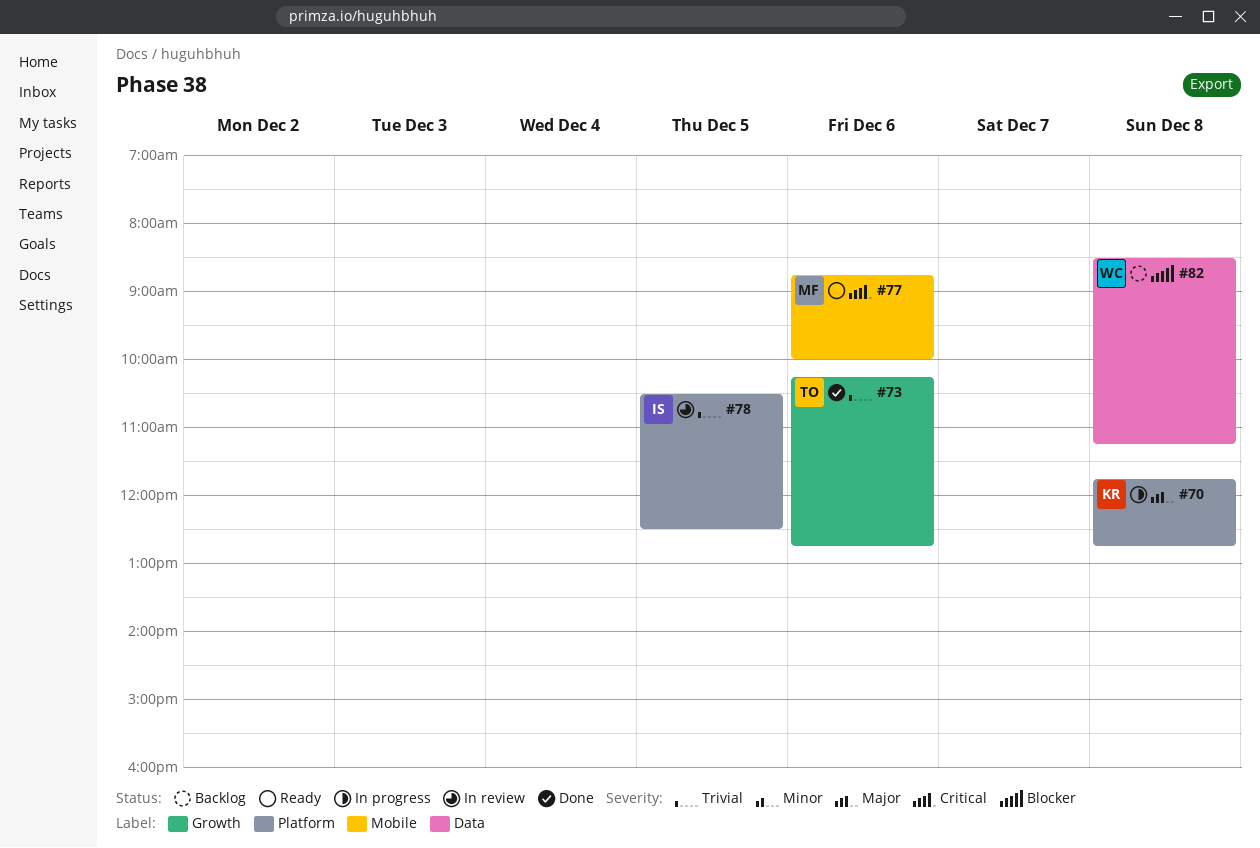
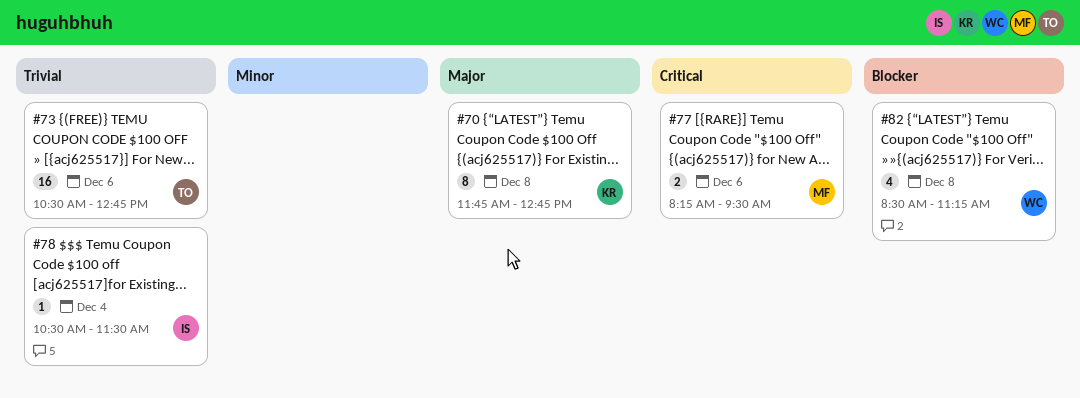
#73, begins: 10:15 -> 10:30
#77, begins: 08:45 -> 08:15
#77, ends: 10:00 -> 09:30
#78, day: Dec 5 -> Dec 4
#78, ends: 12:30 -> 11:30

